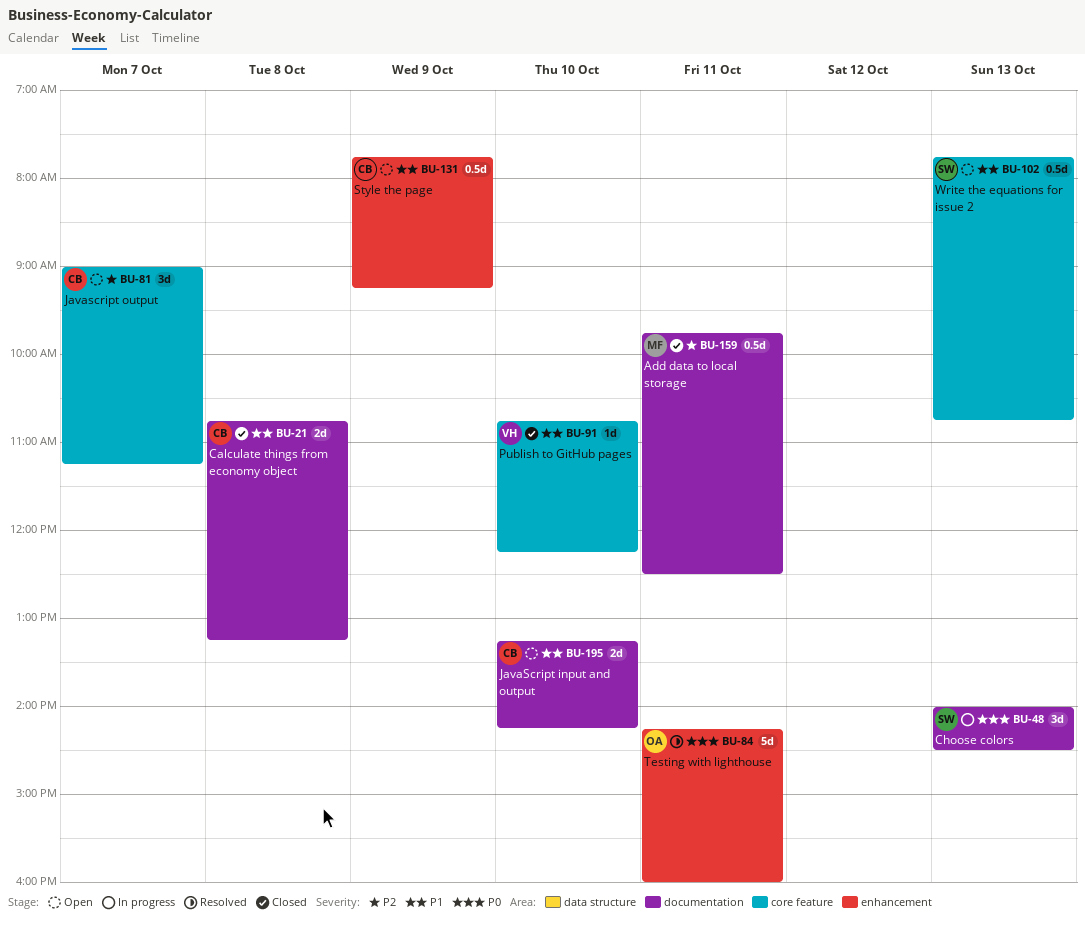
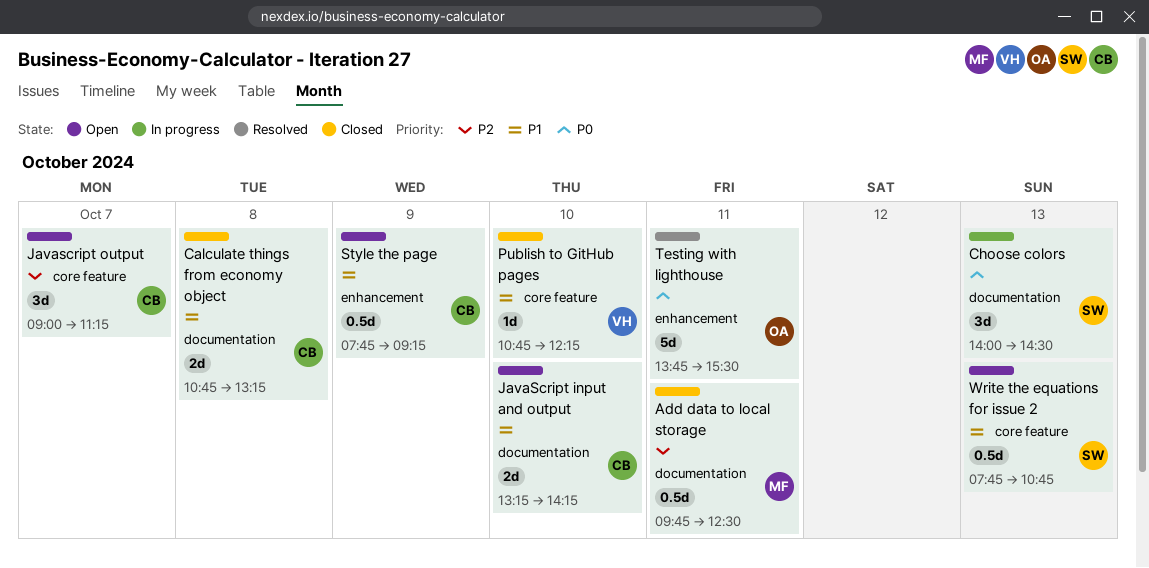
Testing with lighthouse, begins: 14:15 -> 13:45
Testing with lighthouse, ends: 16:00 -> 15:30

